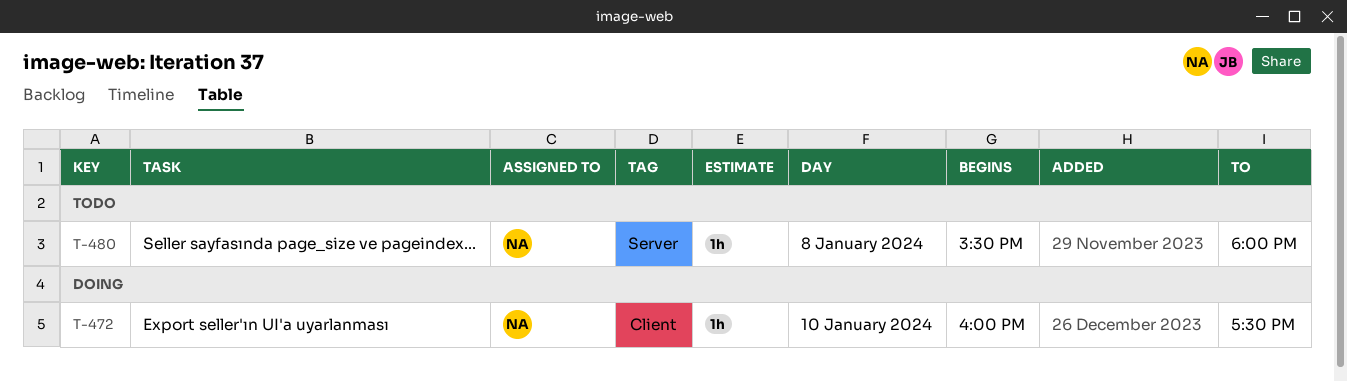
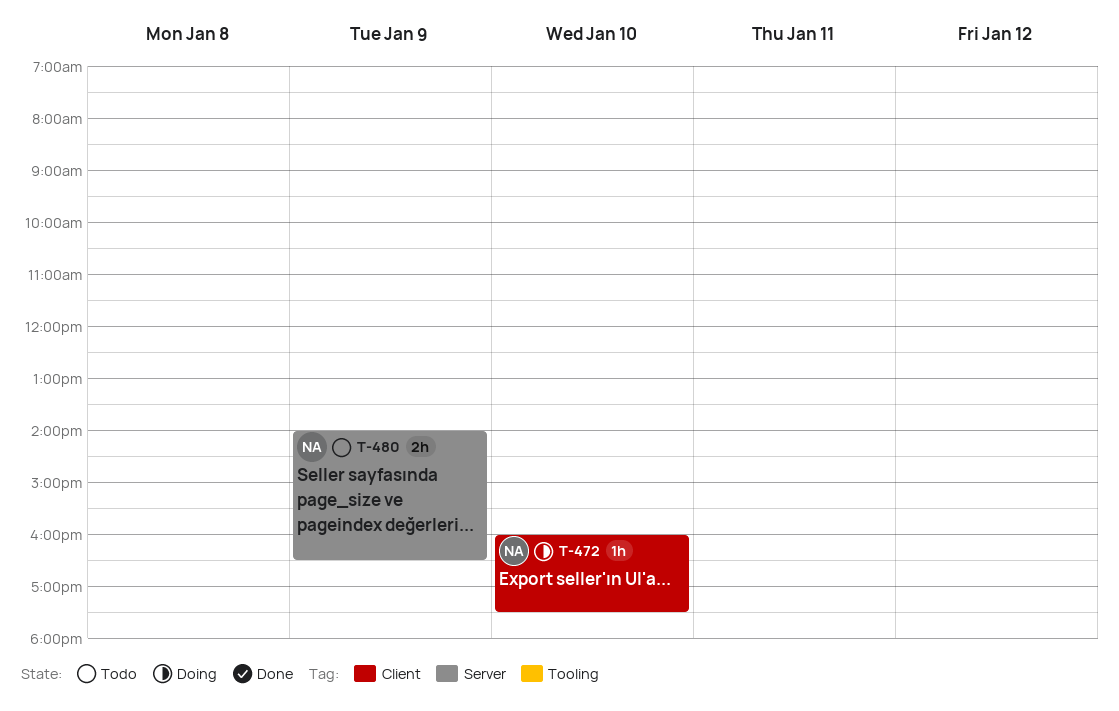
T-480, estimate: 1h -> 2h
T-480, day: Jan 8 -> Jan 9
T-480, begins: 15:30 -> 14:00
T-480, ends: 18:00 -> 16:30

